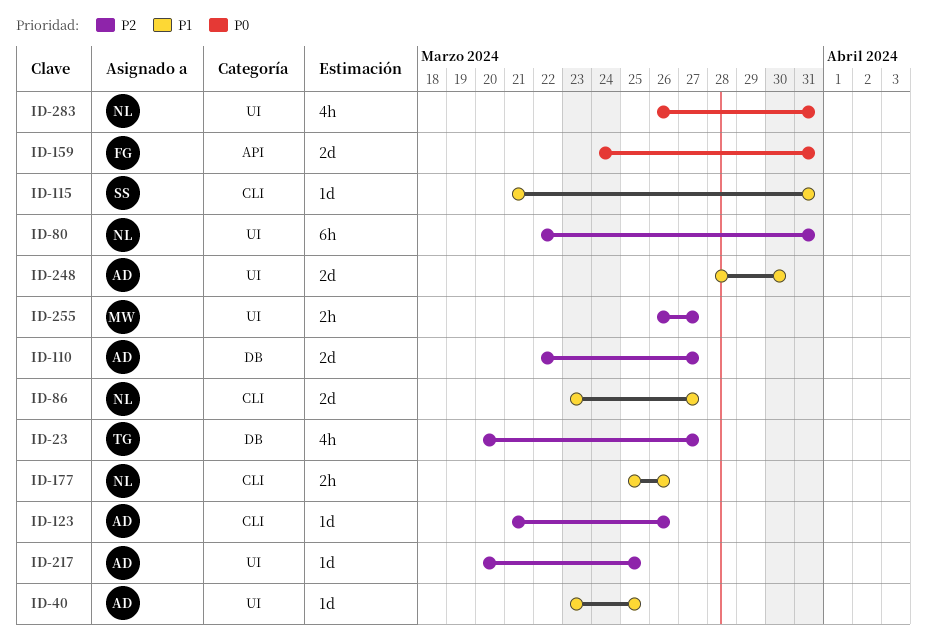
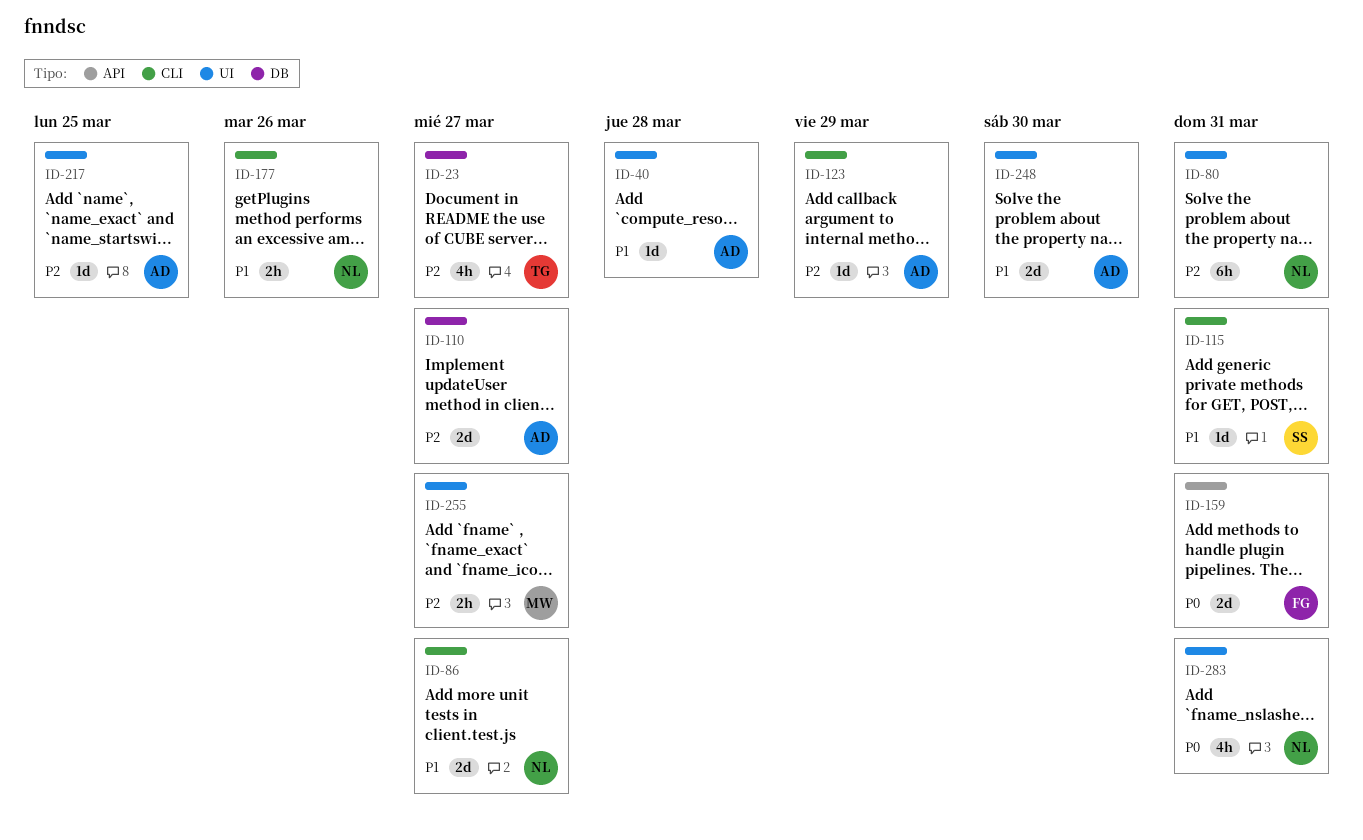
ID-40, due: Mar 25 -> Mar 28
ID-123, due: Mar 26 -> Mar 29

